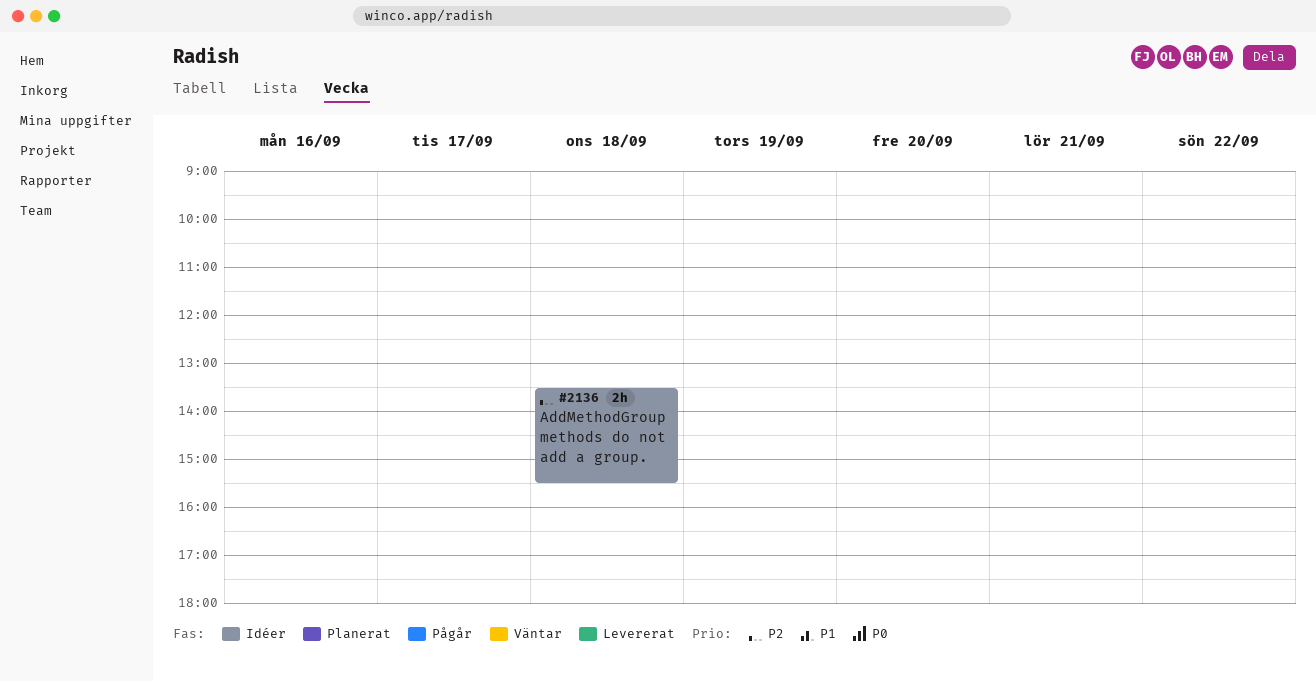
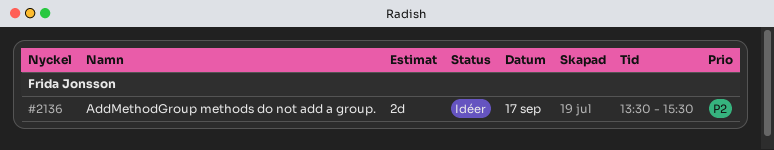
#2136, estimate: 2h -> 2d
#2136, day: Sep 18 -> Sep 17

